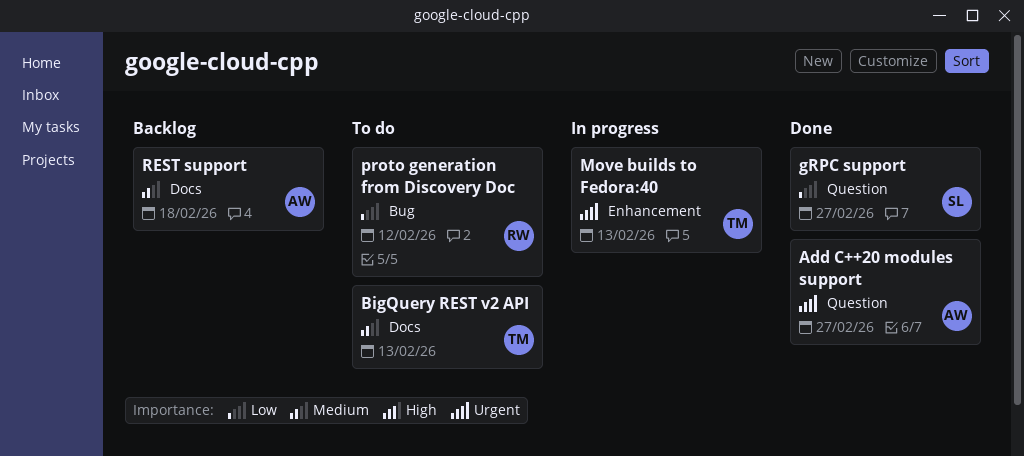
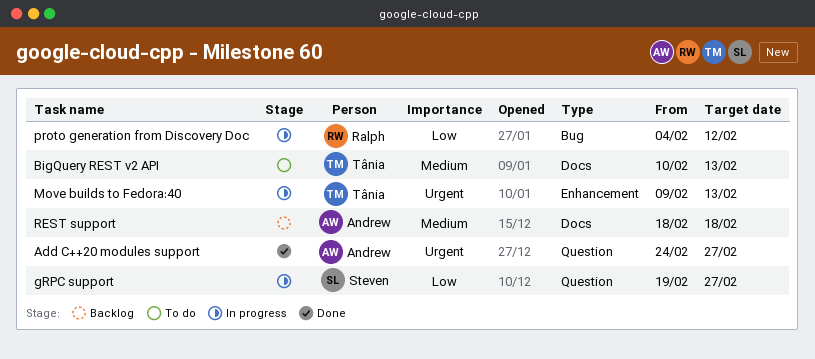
gRPC support, status: Done -> In progress
proto generation from Discovery Doc, status: To do -> In progress

